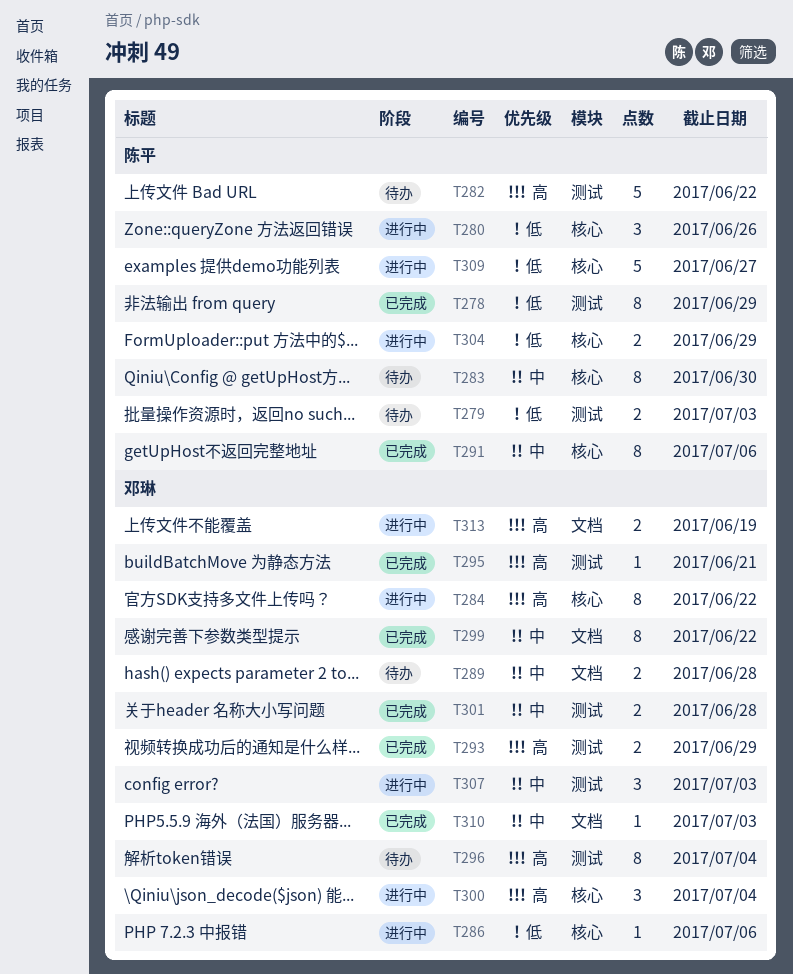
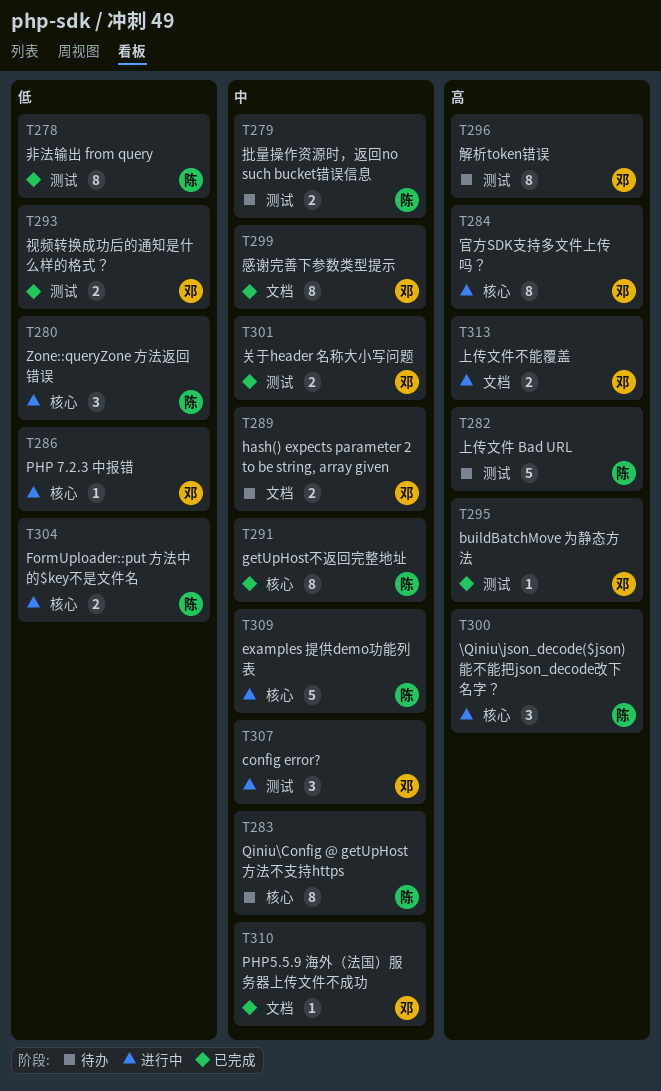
T279, priority: 低 -> 中
T293, priority: 高 -> 低
T300, owner: 邓琳 -> 陈平
T309, priority: 低 -> 中

